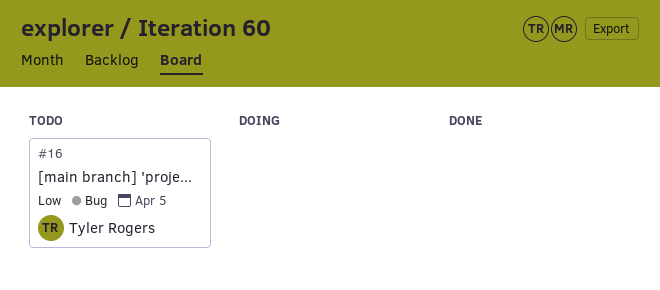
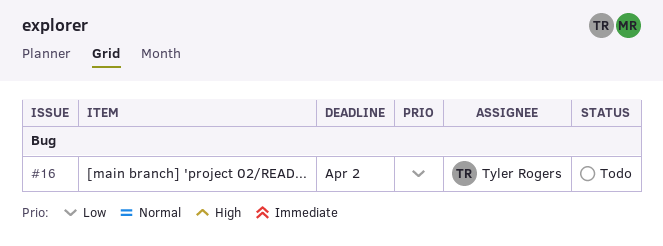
#16, due: Apr 5 -> Apr 2

